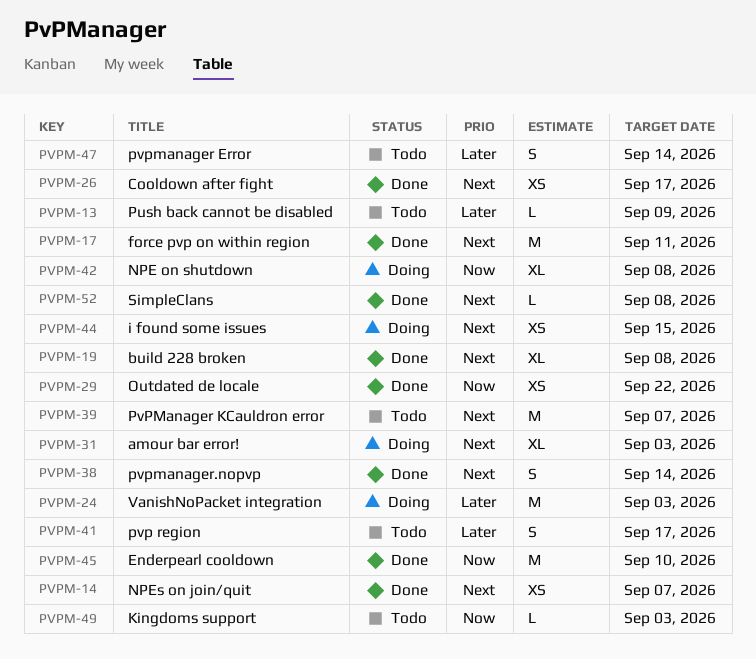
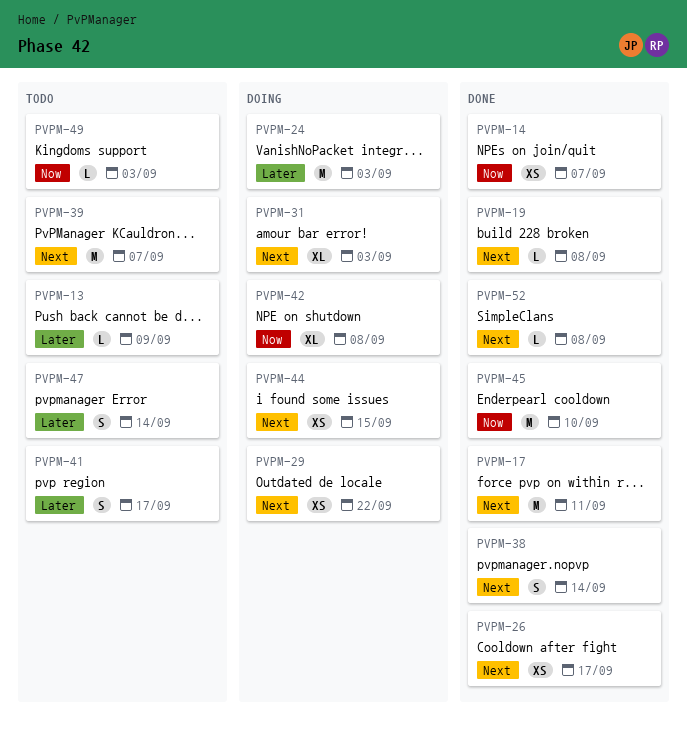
PVPM-14, priority: Next -> Now
PVPM-19, estimate: XL -> L
PVPM-29, status: Done -> Doing
PVPM-29, priority: Now -> Next

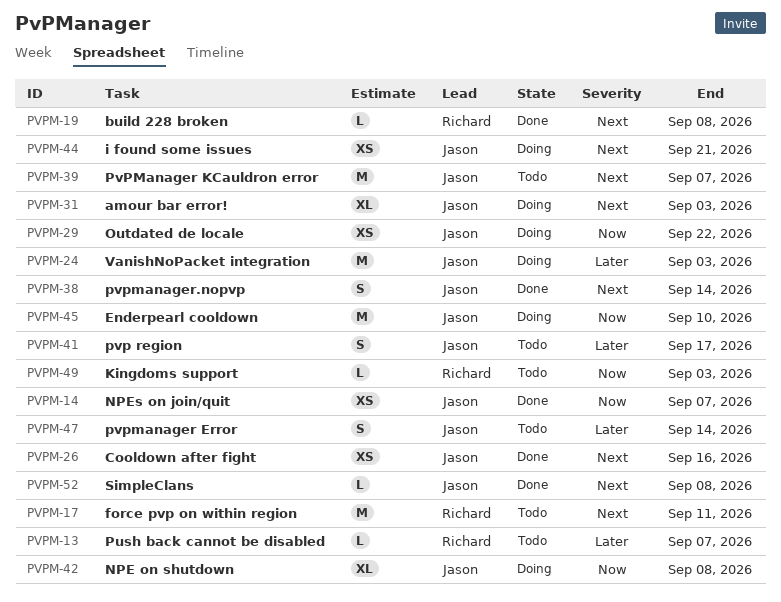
PVPM-13, due: Sep 9 -> Sep 7
PVPM-17, status: Done -> Todo
PVPM-26, due: Sep 17 -> Sep 16
PVPM-29, priority: Next -> Now
PVPM-44, due: Sep 15 -> Sep 21
PVPM-45, status: Done -> Doing

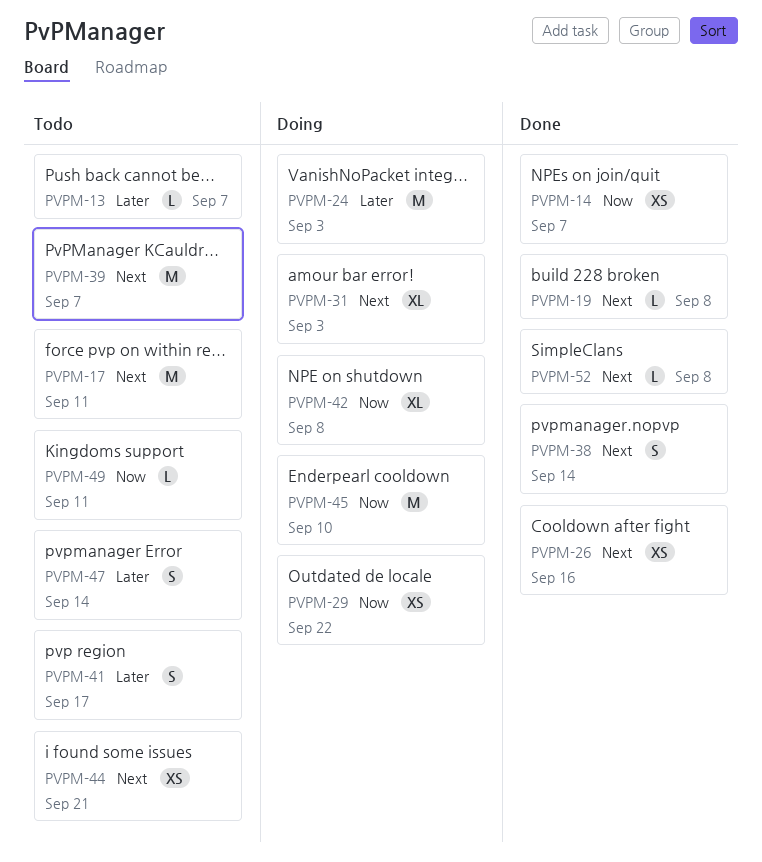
PVPM-44, status: Doing -> Todo
PVPM-49, due: Sep 3 -> Sep 11

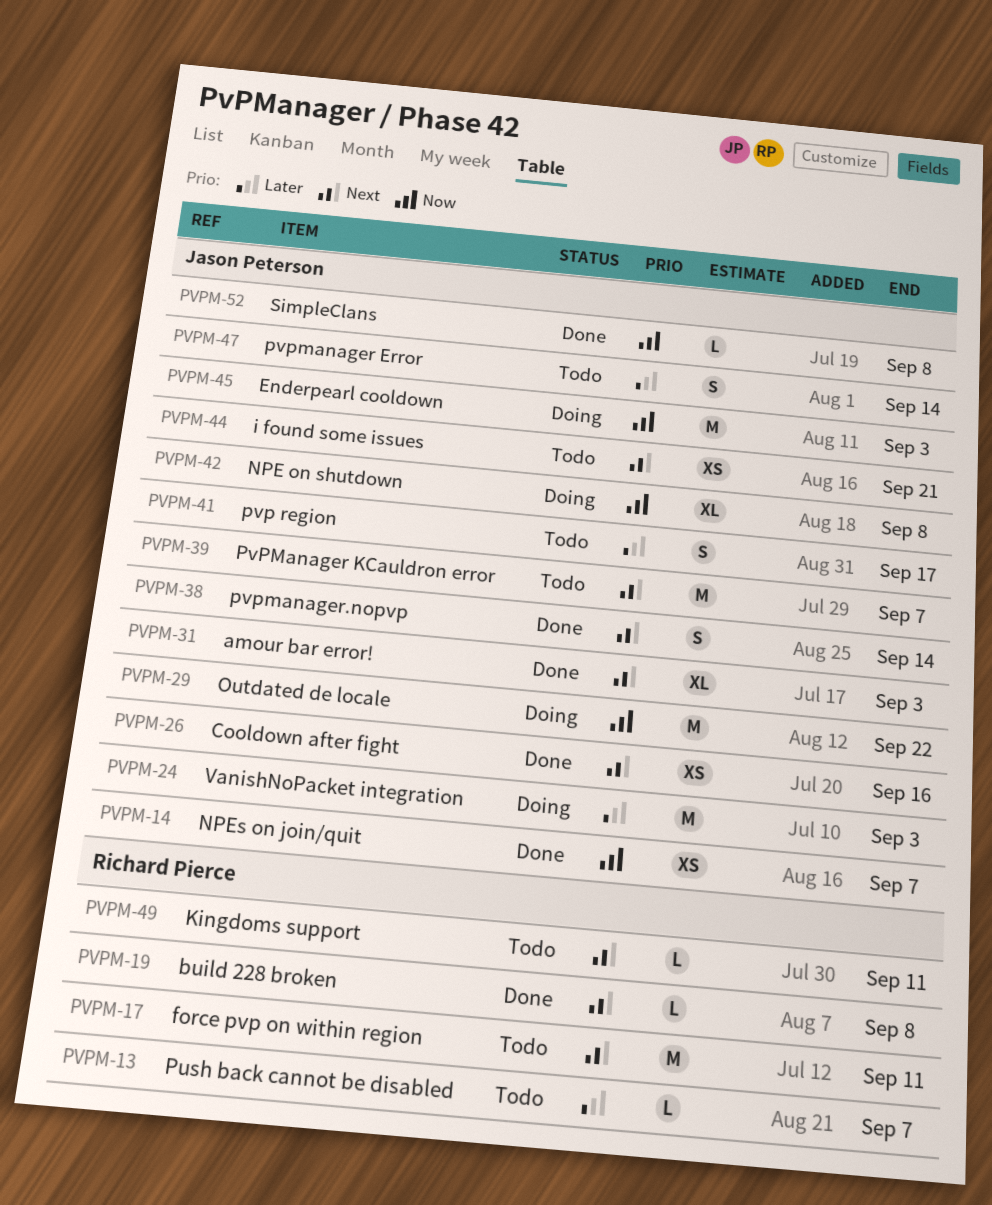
PVPM-29, estimate: XS -> M
PVPM-31, status: Doing -> Done
PVPM-45, due: Sep 10 -> Sep 3
PVPM-49, priority: Now -> Next
PVPM-52, priority: Next -> Now

